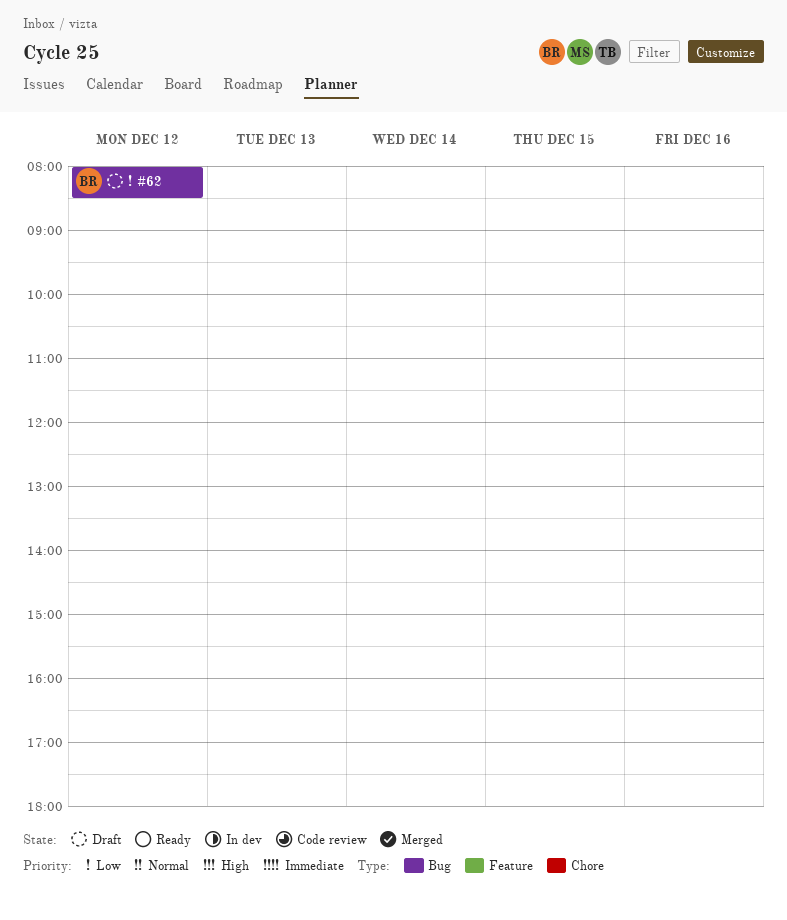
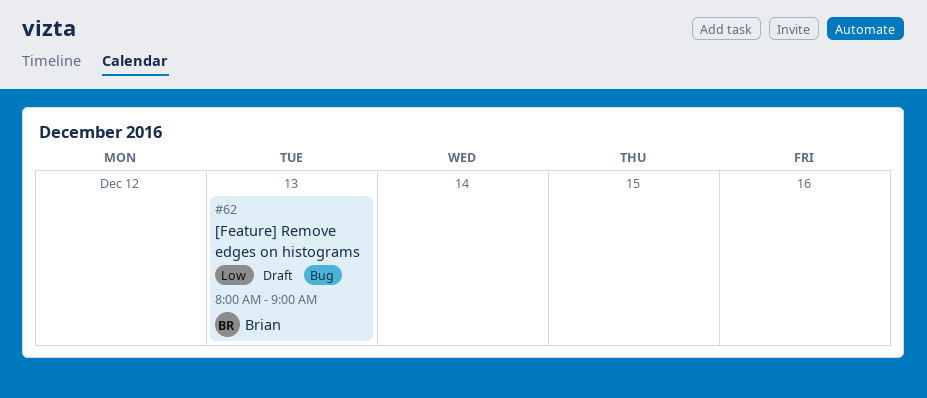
#62, day: Dec 12 -> Dec 13
#62, ends: 08:30 -> 09:00

